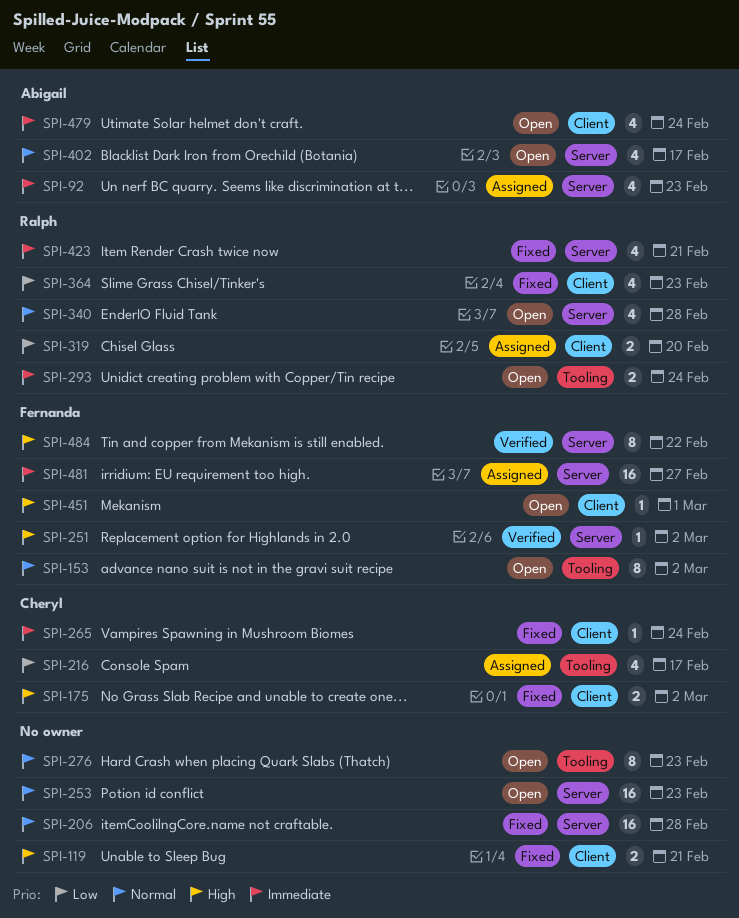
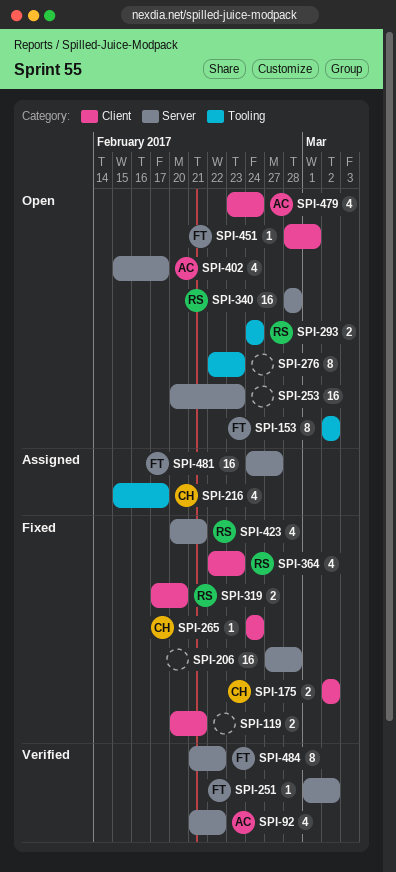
SPI-92, status: Assigned -> Verified
SPI-92, due: Feb 23 -> Feb 22
SPI-319, status: Assigned -> Fixed
SPI-340, estimate: 4 -> 16

